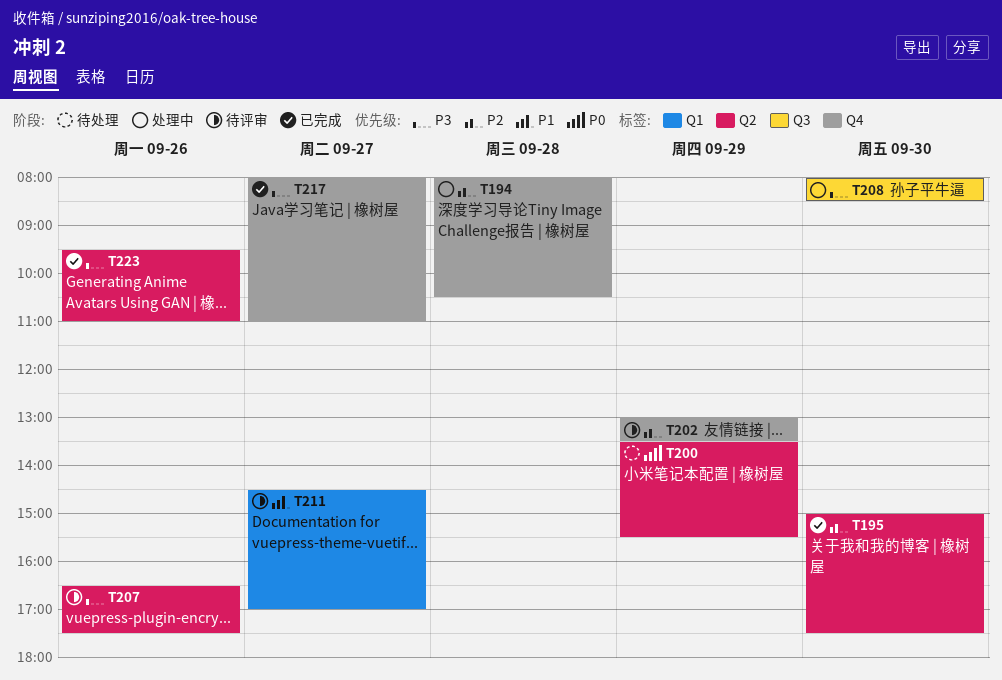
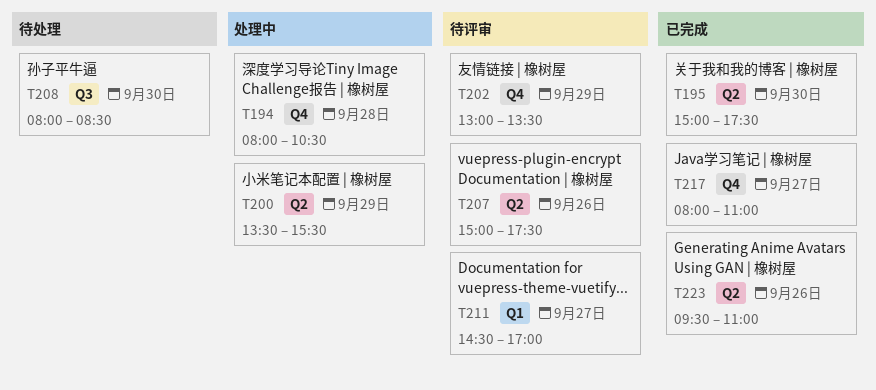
T200, status: 待处理 -> 处理中
T207, begins: 16:30 -> 15:00
T208, status: 处理中 -> 待处理

